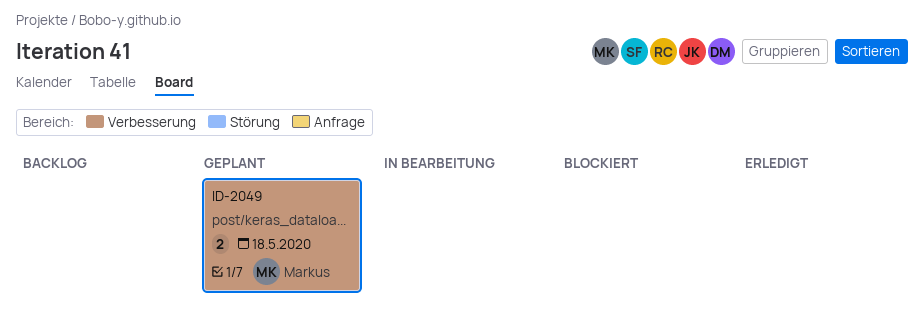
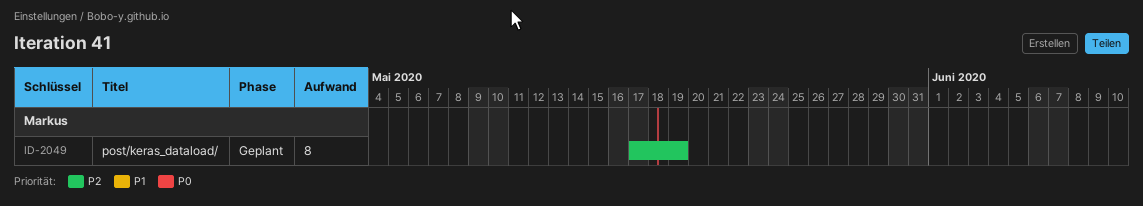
ID-2049, estimate: 2 -> 8
ID-2049, due: May 18 -> May 19

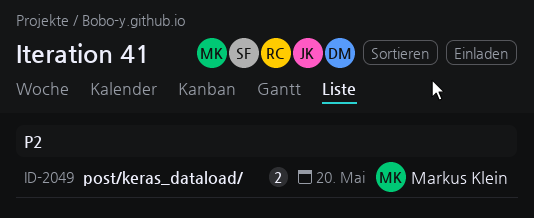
ID-2049, estimate: 8 -> 2
ID-2049, due: May 19 -> May 20

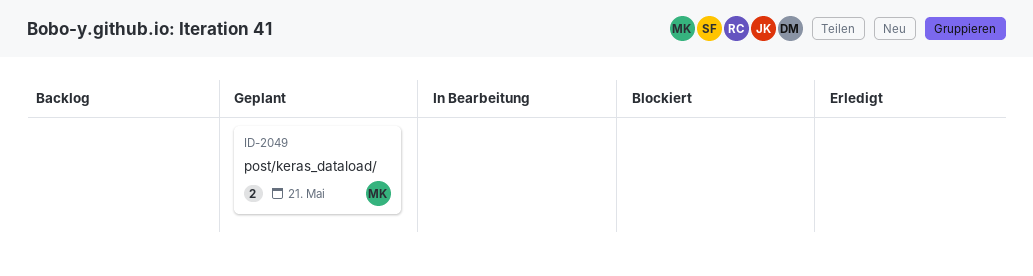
ID-2049, due: May 20 -> May 21

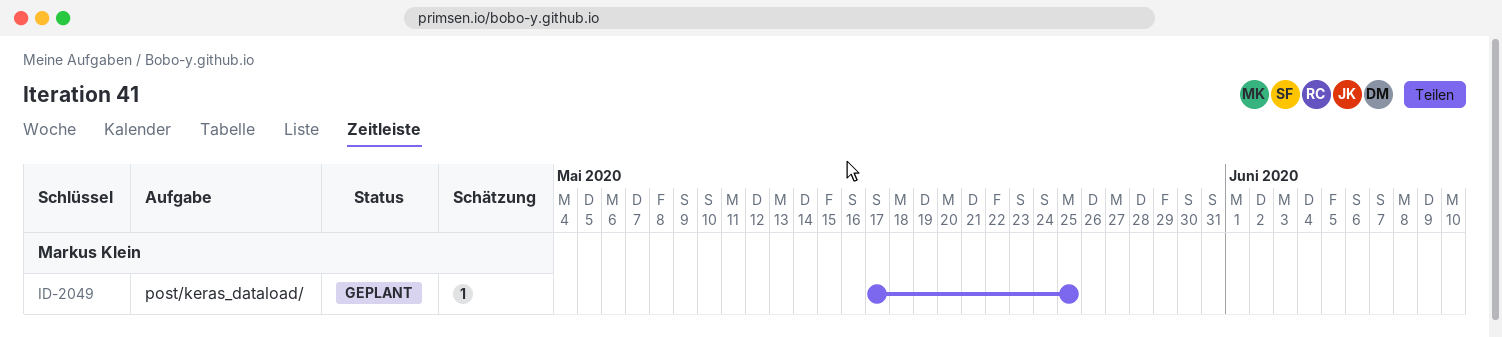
ID-2049, estimate: 2 -> 1
ID-2049, due: May 21 -> May 25

